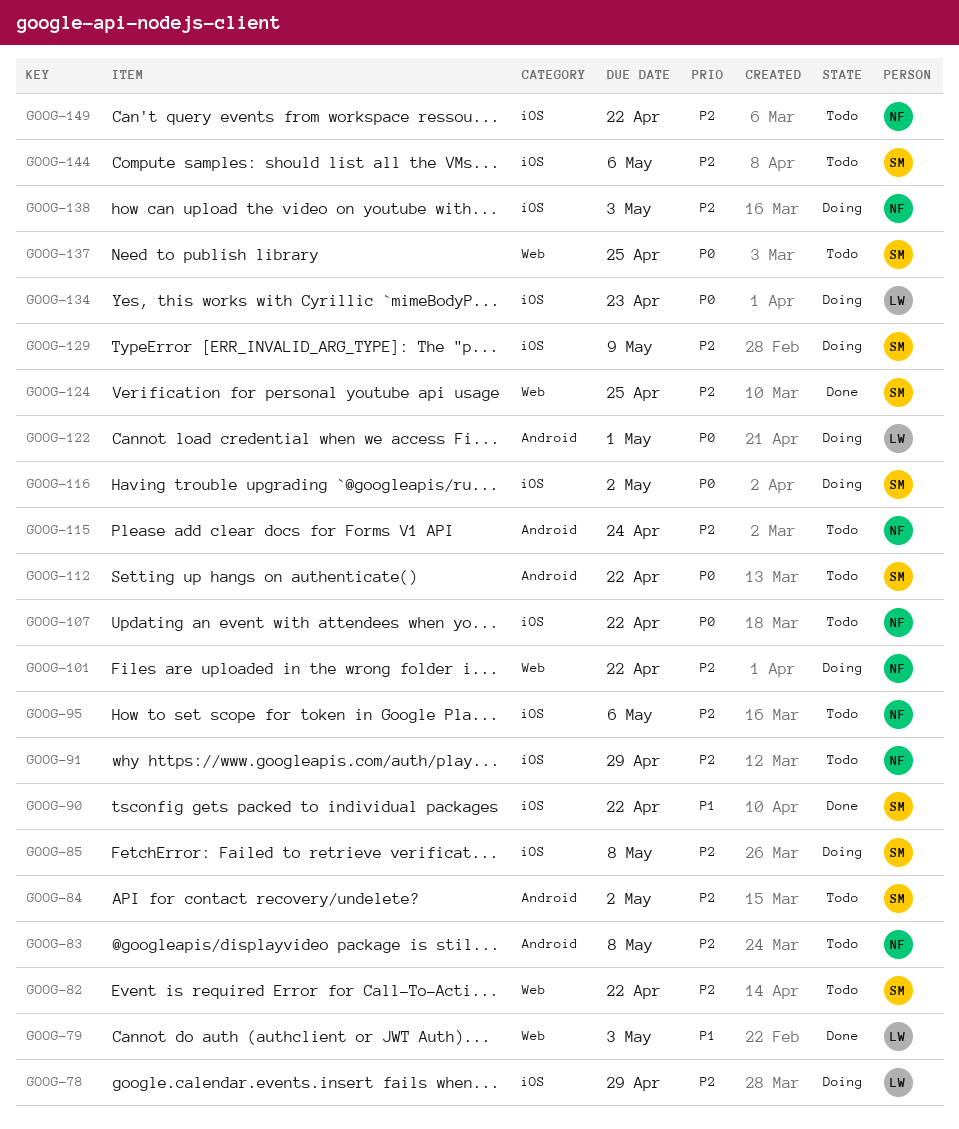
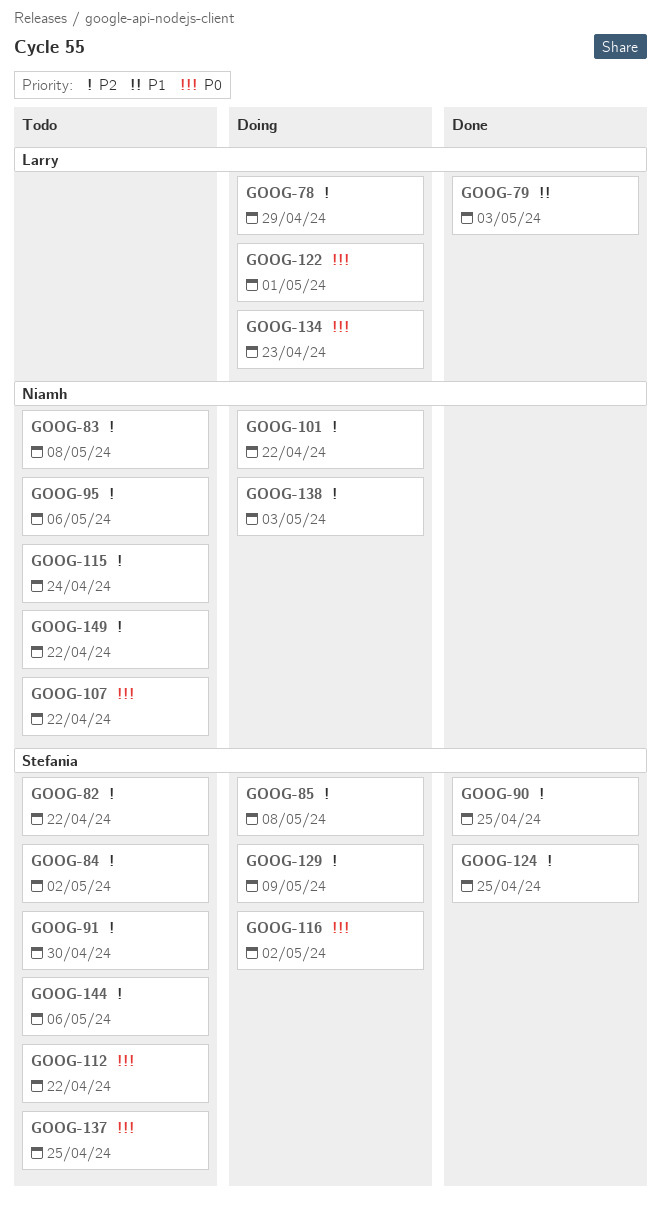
GOOG-90, priority: P1 -> P2
GOOG-90, due: Apr 22 -> Apr 25
GOOG-91, owner: Niamh -> Stefania
GOOG-91, due: Apr 29 -> Apr 30

